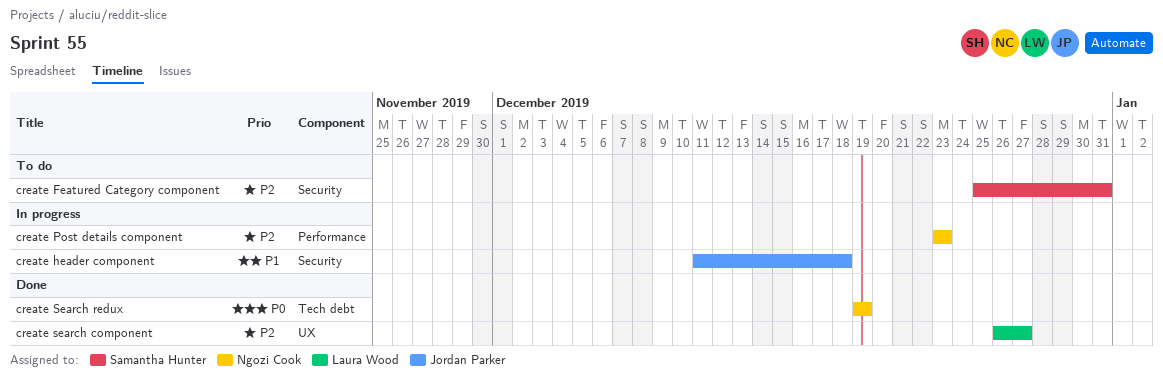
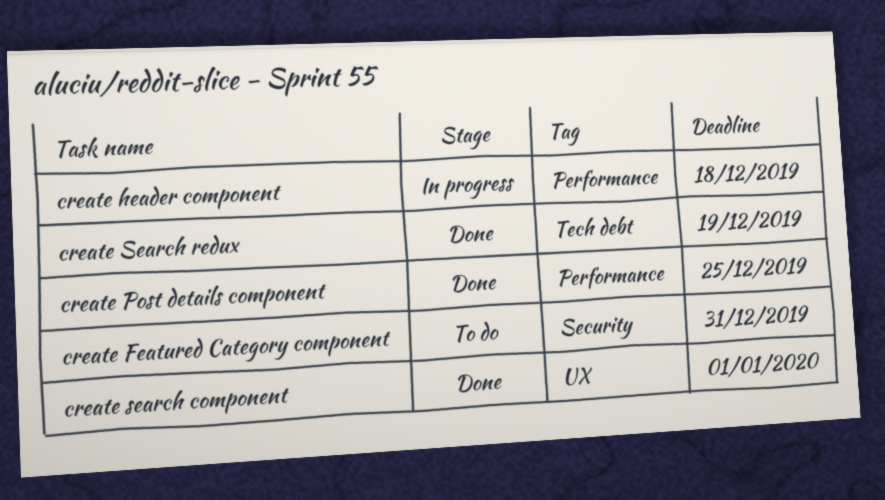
create header component, label: Security -> Performance
create Post details component, status: In progress -> Done
create Post details component, due: Dec 23 -> Dec 25
create search component, due: Dec 27 -> Jan 1

